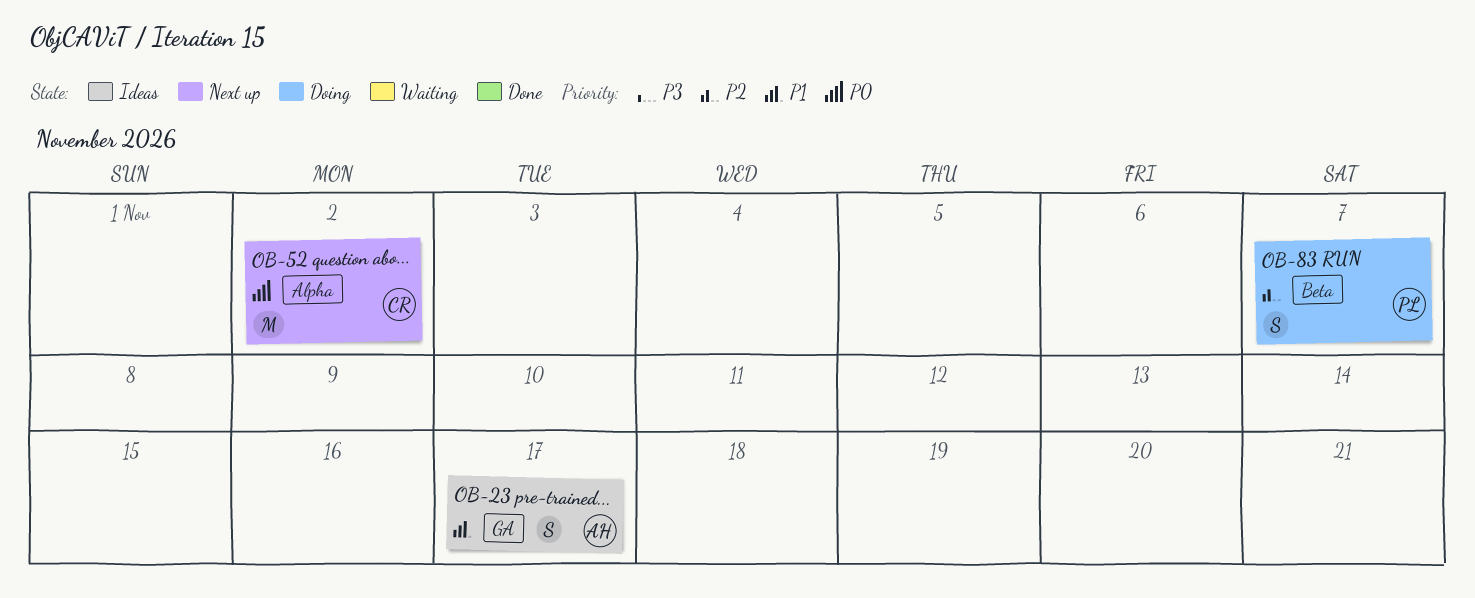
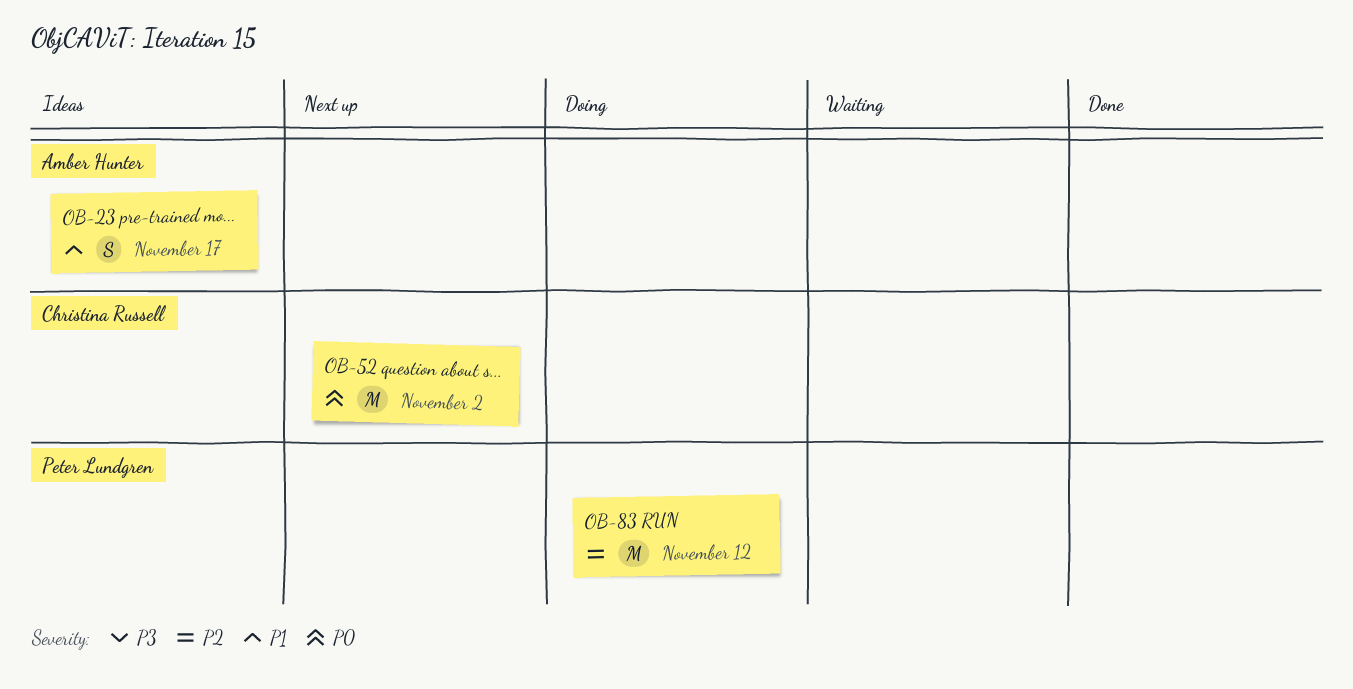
OB-83, estimate: S -> M
OB-83, due: Nov 7 -> Nov 12

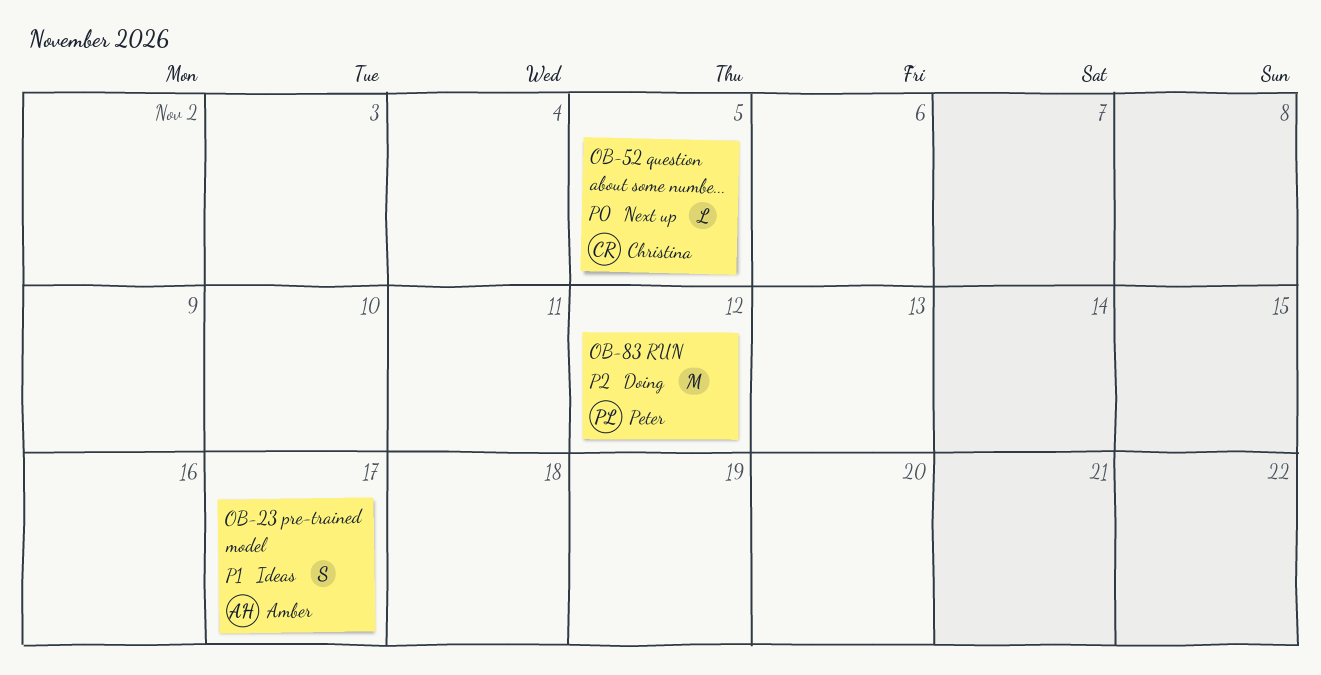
OB-52, estimate: M -> L
OB-52, due: Nov 2 -> Nov 5

